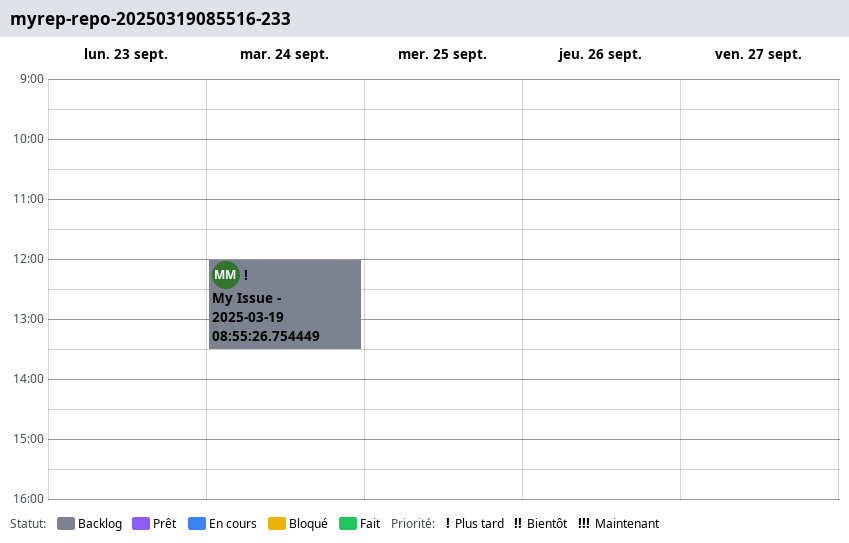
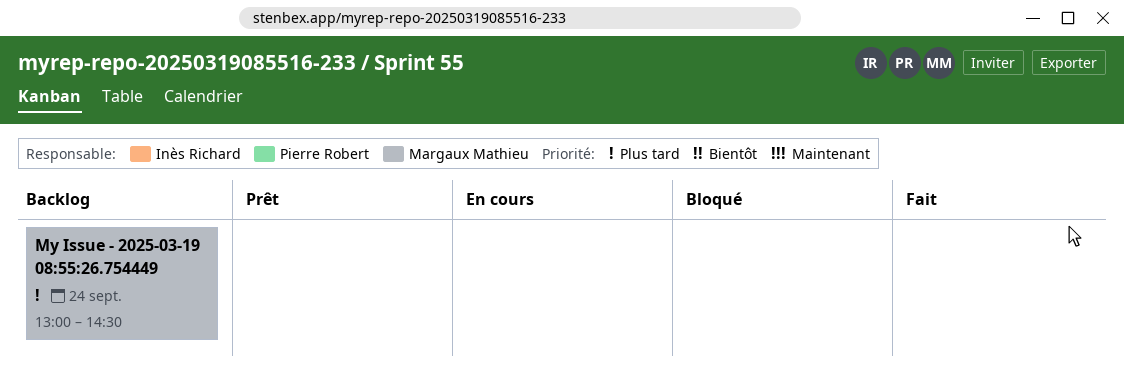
My Issue - 2025-03-19 08:55:26.754449, begins: 12:00 -> 13:00
My Issue - 2025-03-19 08:55:26.754449, ends: 13:30 -> 14:30

